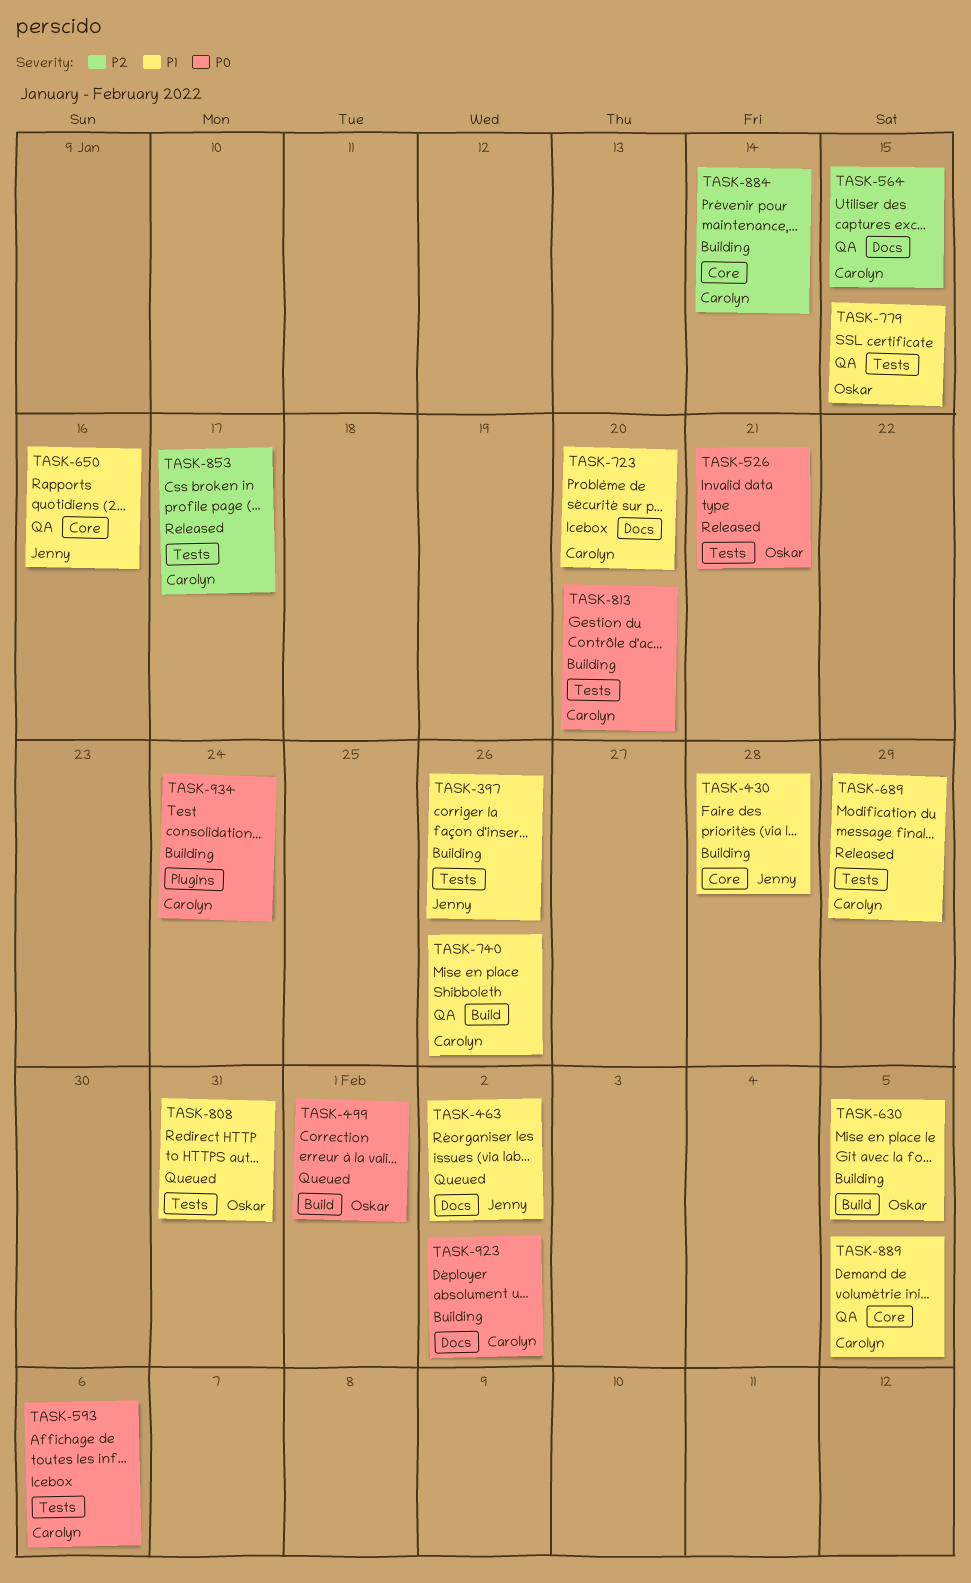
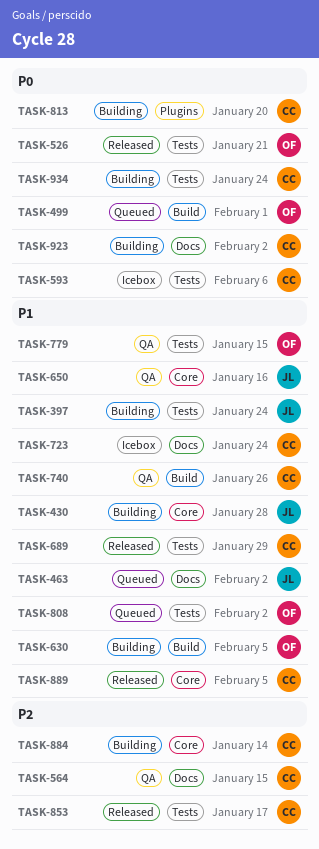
TASK-397, due: Jan 26 -> Jan 24
TASK-723, due: Jan 20 -> Jan 24
TASK-808, due: Jan 31 -> Feb 2
TASK-813, label: Tests -> Plugins
TASK-889, status: QA -> Released
TASK-934, label: Plugins -> Tests

